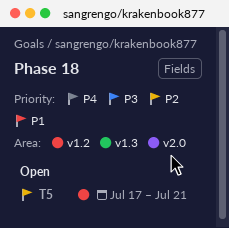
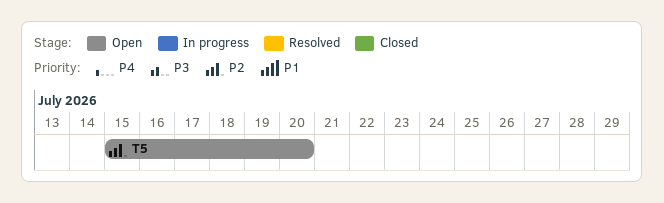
T5, start: Jul 17 -> Jul 15
T5, due: Jul 21 -> Jul 20

